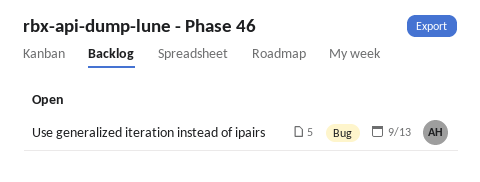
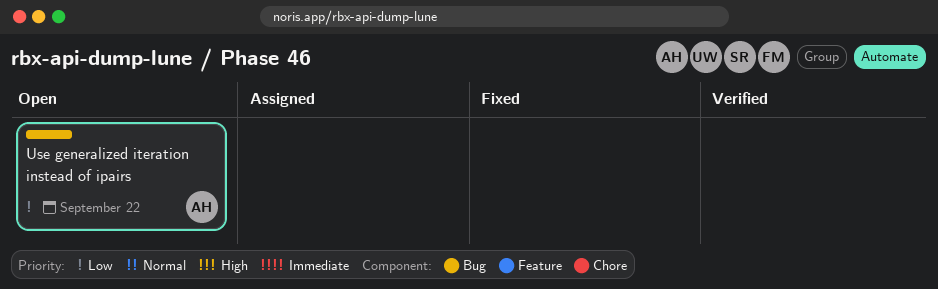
Use generalized iteration instead of ipairs, due: Sep 13 -> Sep 22

